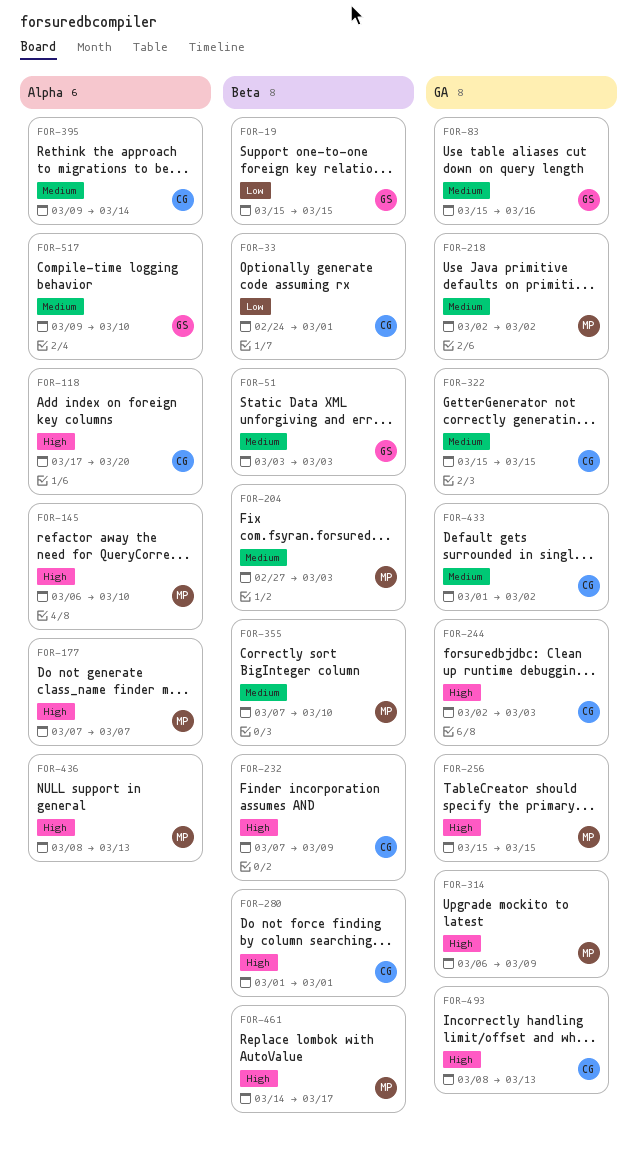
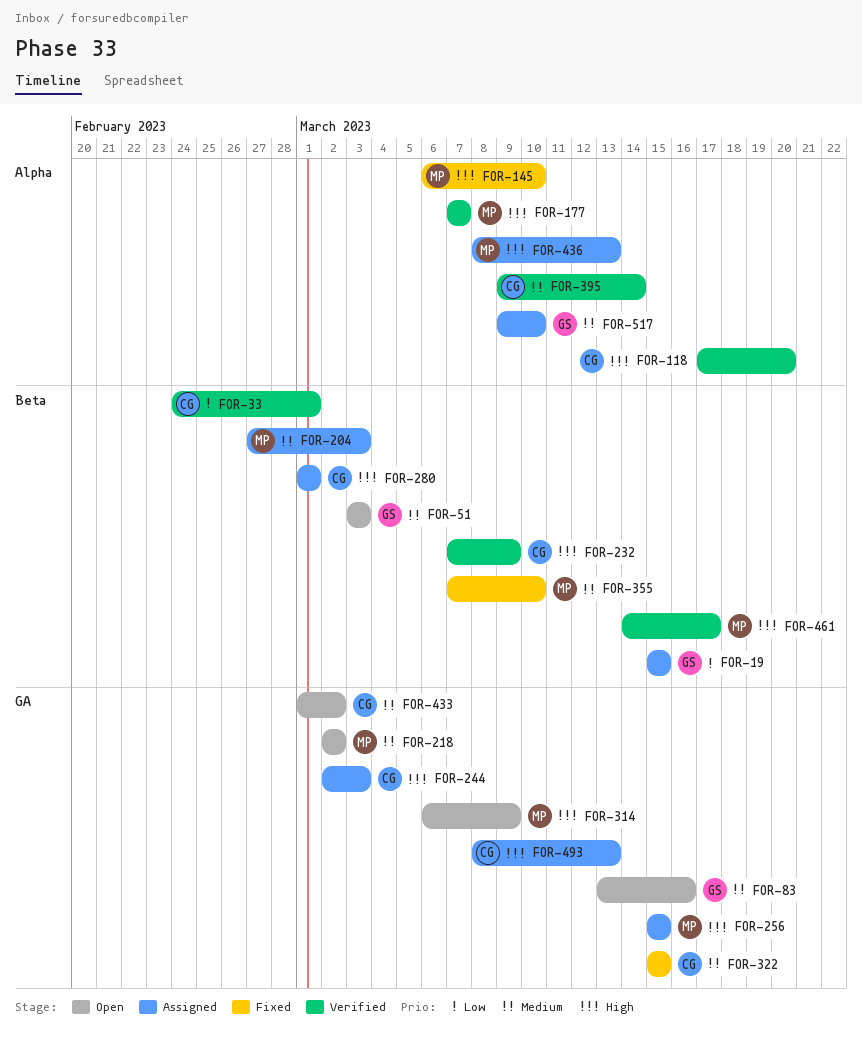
FOR-83, start: Mar 15 -> Mar 13

